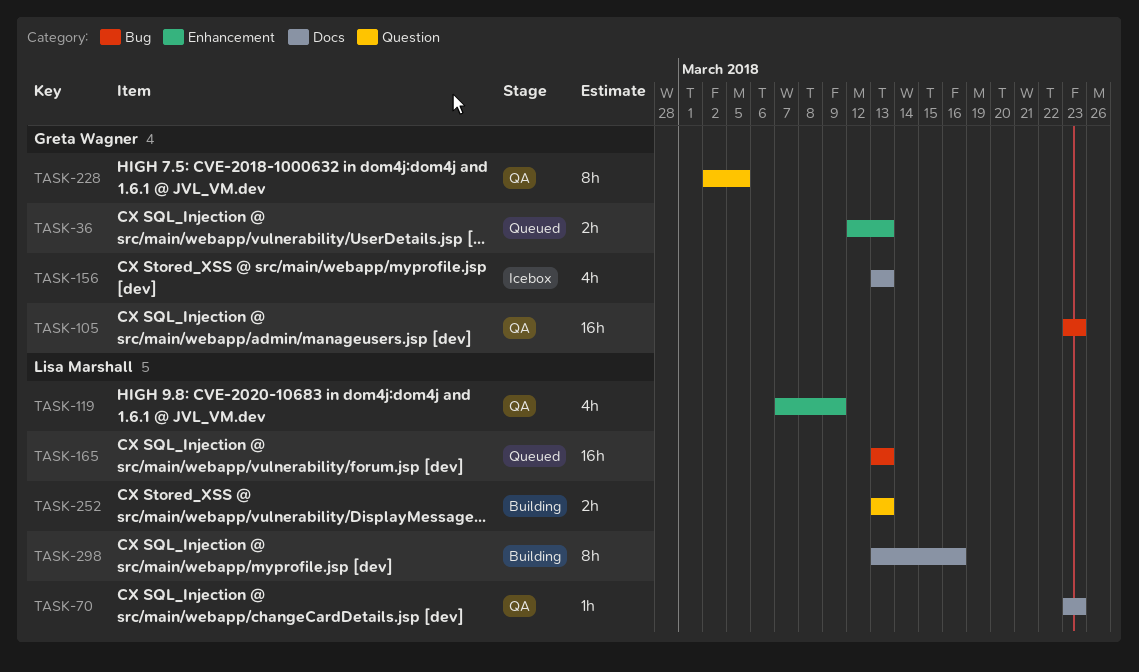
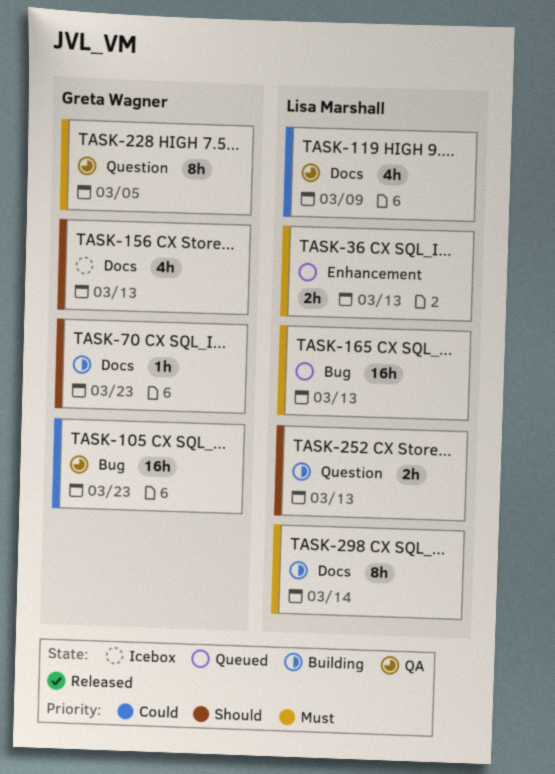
TASK-36, owner: Greta Wagner -> Lisa Marshall
TASK-70, status: QA -> Building
TASK-70, owner: Lisa Marshall -> Greta Wagner
TASK-119, label: Enhancement -> Docs
TASK-298, due: Mar 16 -> Mar 14

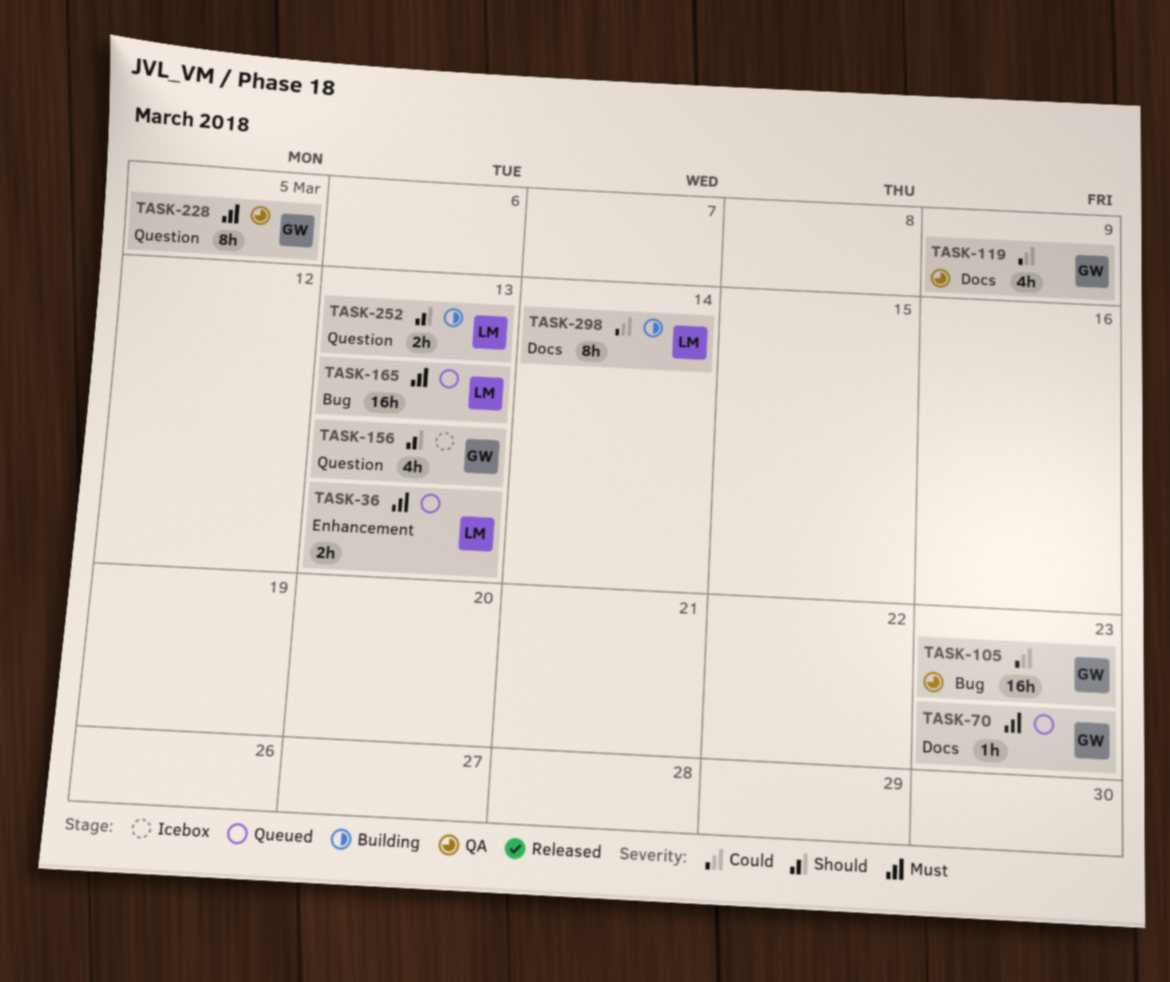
TASK-70, status: Building -> Queued
TASK-70, priority: Should -> Must
TASK-119, owner: Lisa Marshall -> Greta Wagner
TASK-156, label: Docs -> Question
TASK-298, priority: Must -> Could

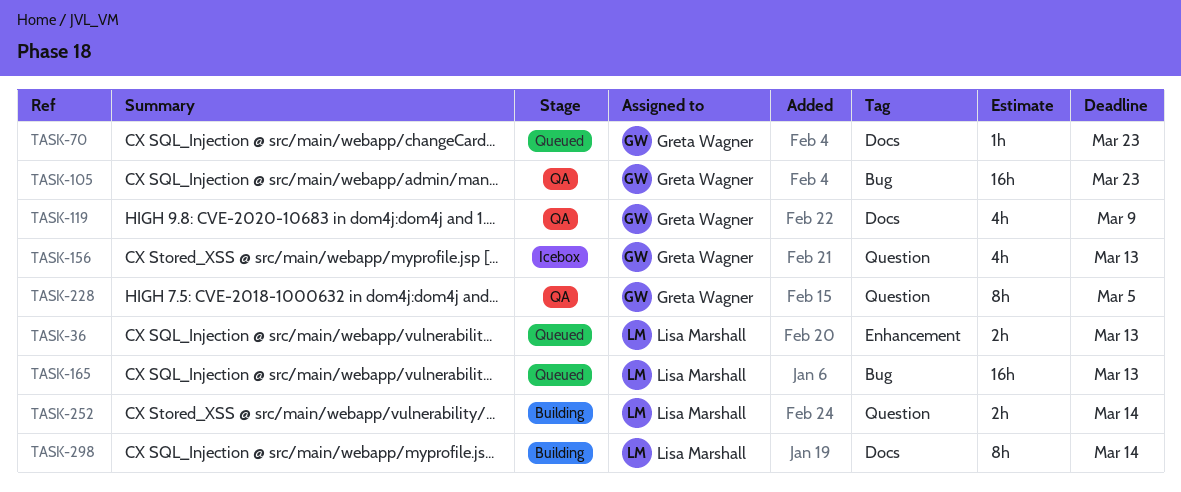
TASK-252, due: Mar 13 -> Mar 14

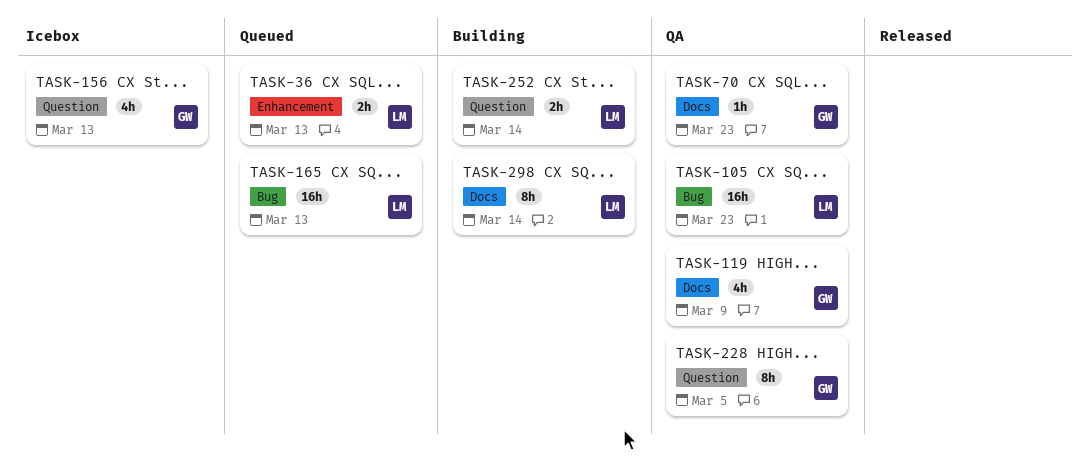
TASK-70, status: Queued -> QA
TASK-105, owner: Greta Wagner -> Lisa Marshall

